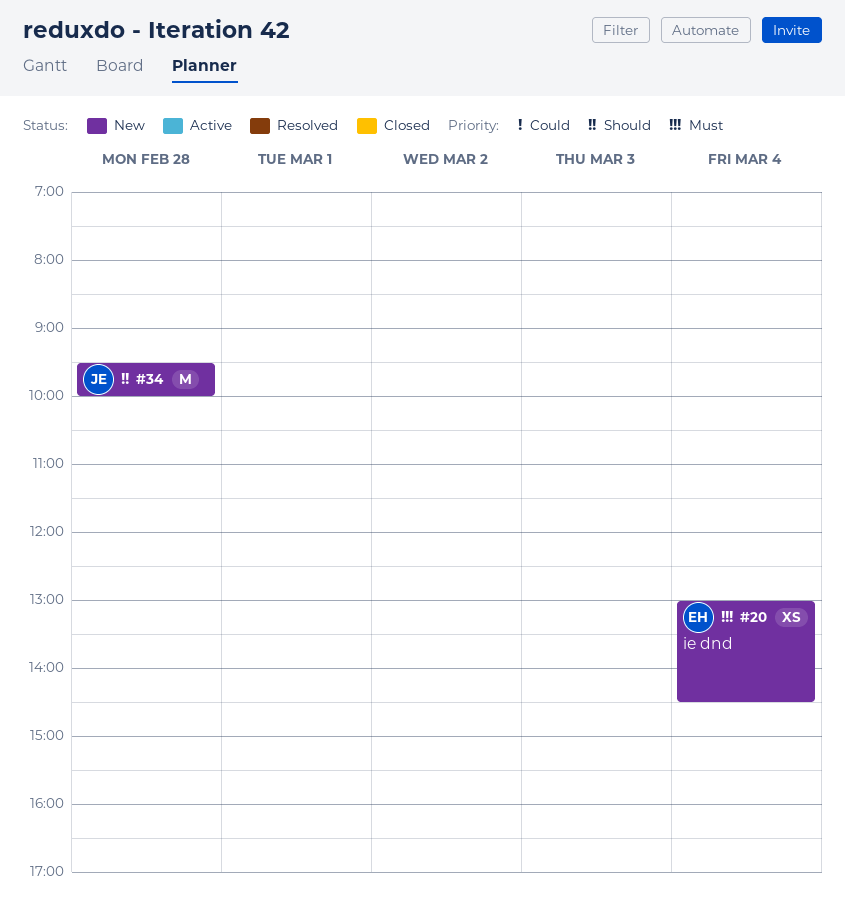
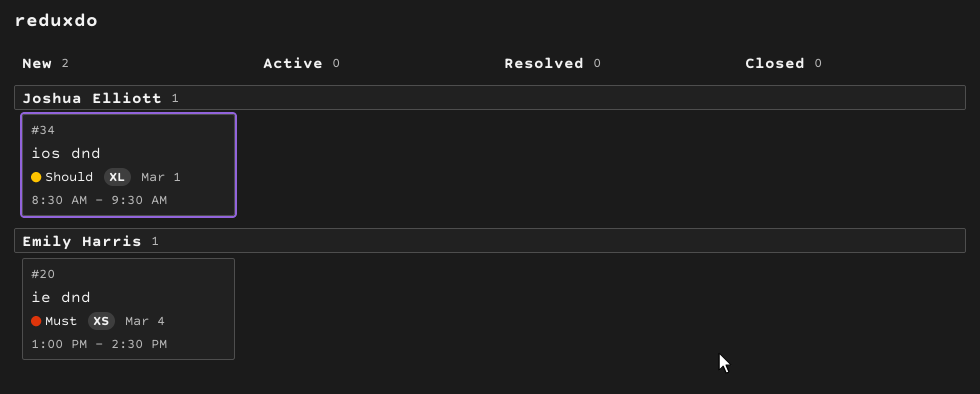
#34, estimate: M -> XL
#34, day: Feb 28 -> Mar 1
#34, begins: 09:30 -> 08:30
#34, ends: 10:00 -> 09:30

